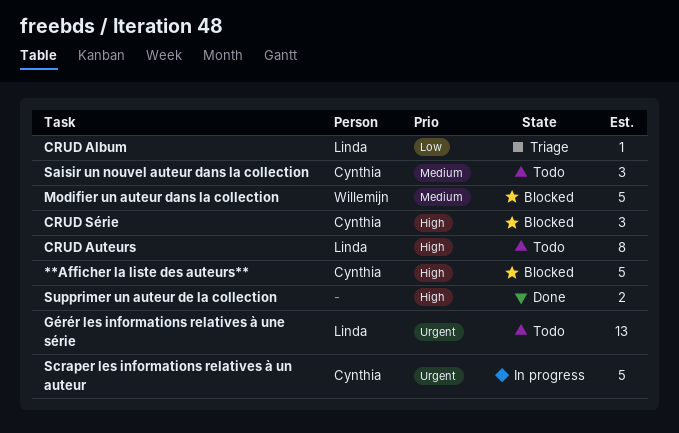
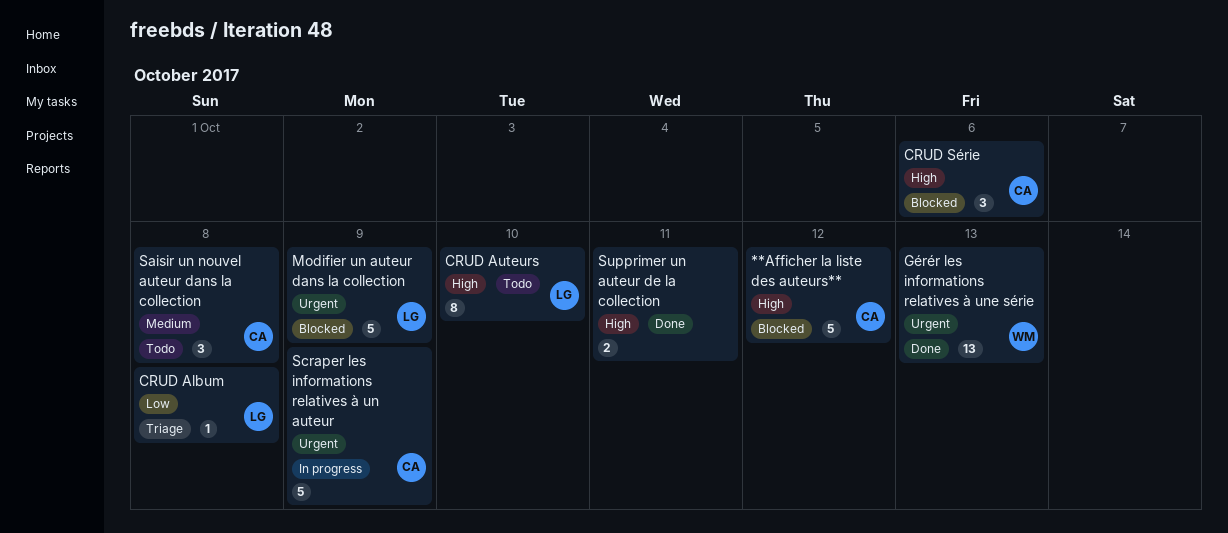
Gérér les informations relatives à une série, status: Todo -> Done
Gérér les informations relatives à une série, owner: Linda -> Willemijn
Modifier un auteur dans la collection, owner: Willemijn -> Linda
Modifier un auteur dans la collection, priority: Medium -> Urgent

